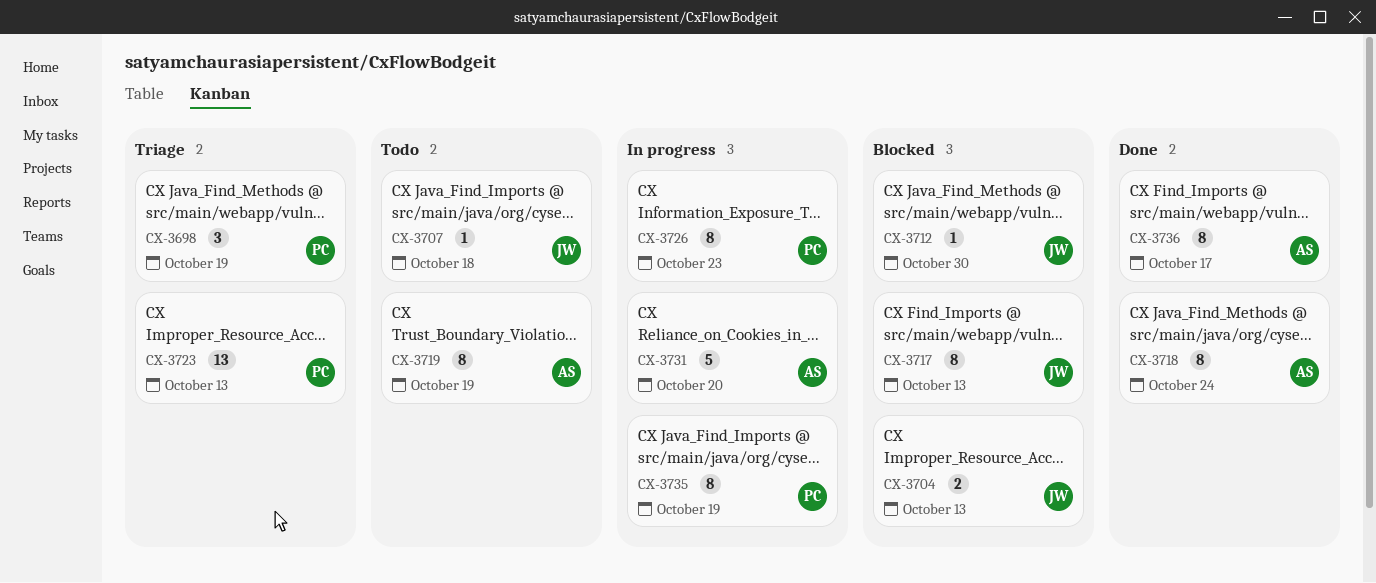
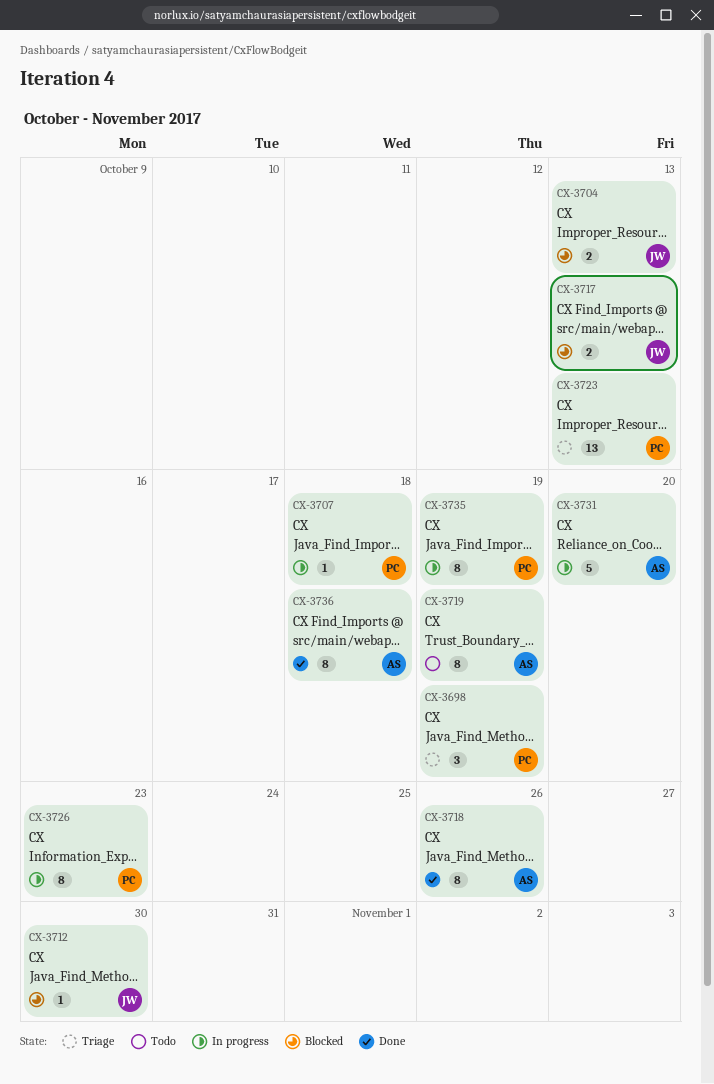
CX-3707, status: Todo -> In progress
CX-3707, owner: JW -> PC
CX-3717, estimate: 8 -> 2
CX-3718, due: Oct 24 -> Oct 26
CX-3736, due: Oct 17 -> Oct 18

